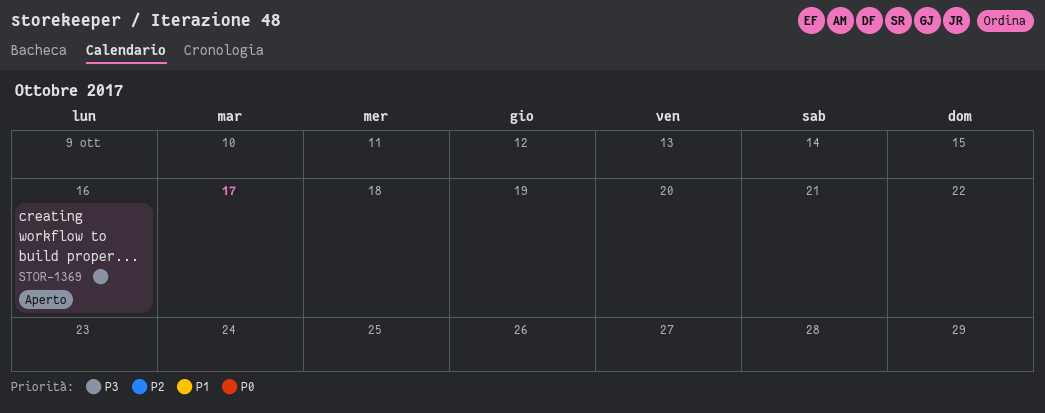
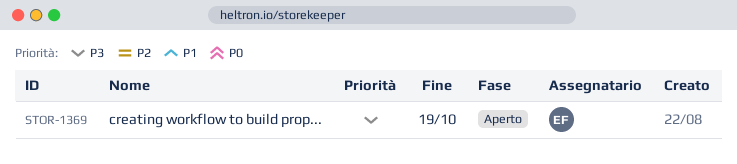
STOR-1369, due: Oct 16 -> Oct 19

